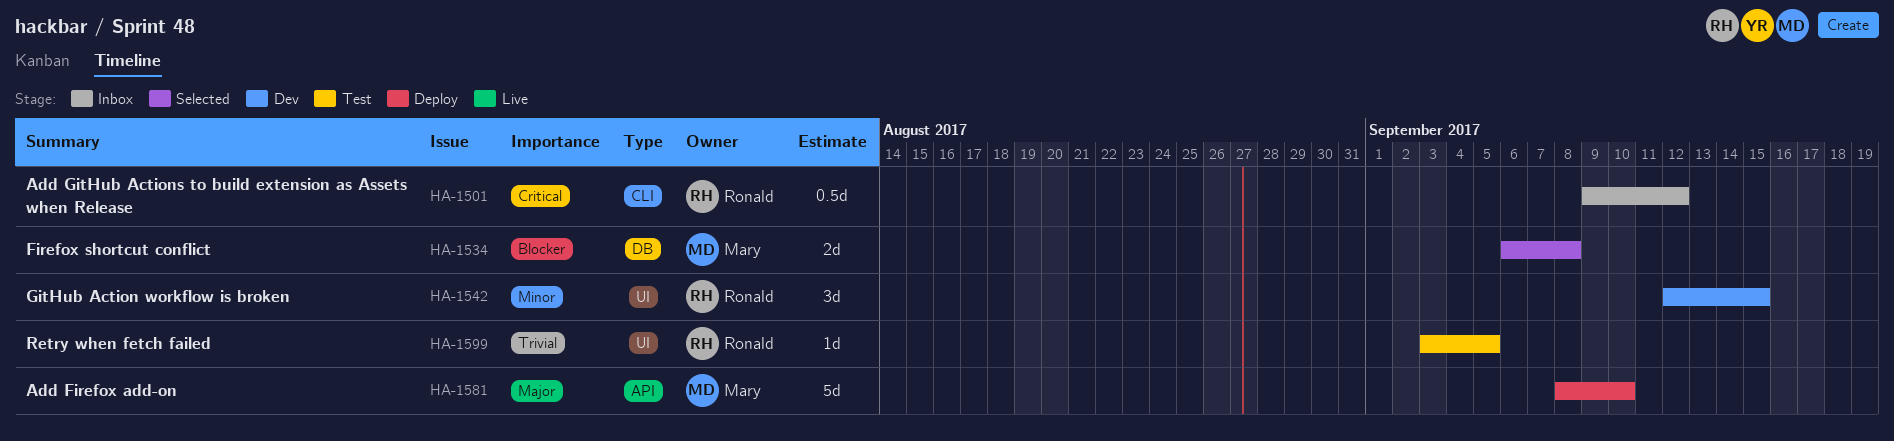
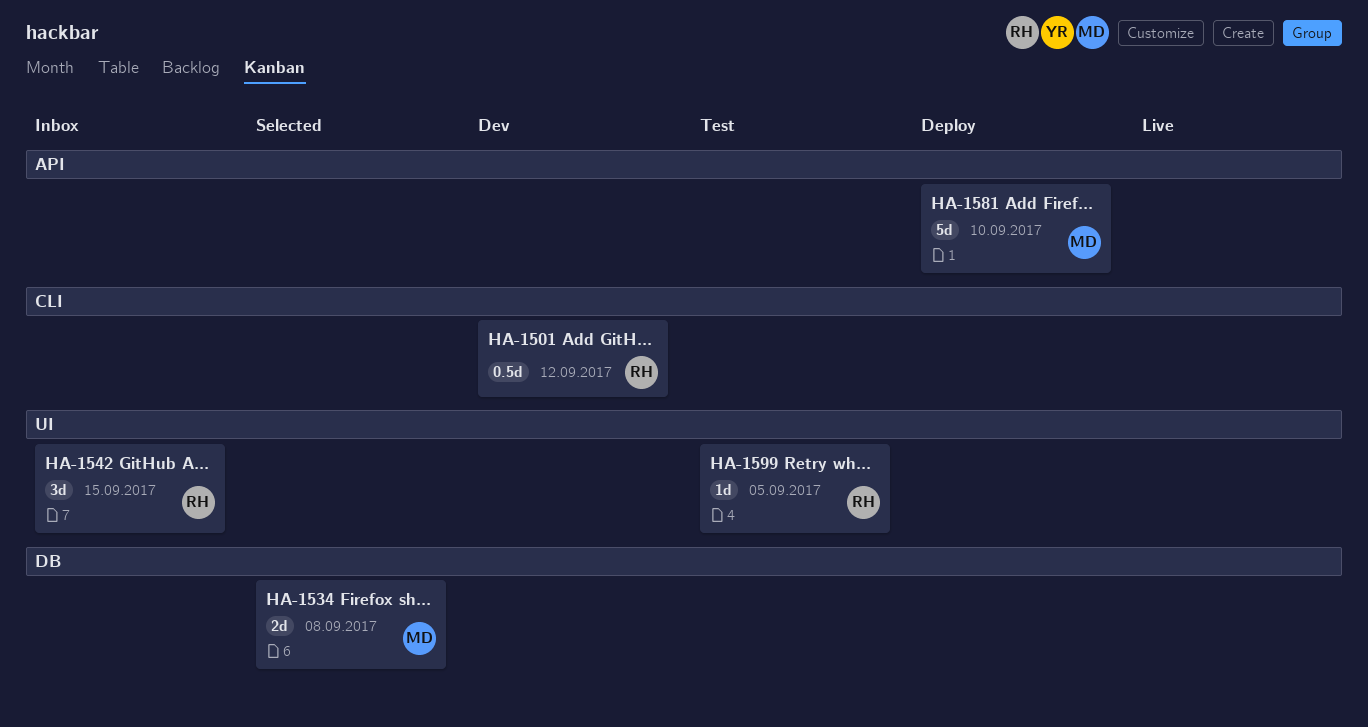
HA-1501, status: Inbox -> Dev
HA-1542, status: Dev -> Inbox

